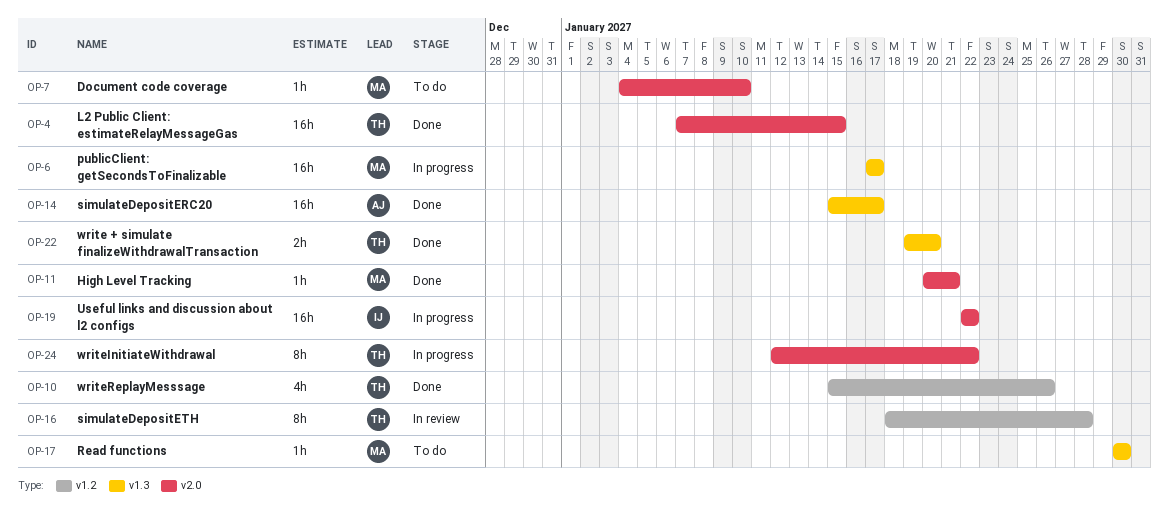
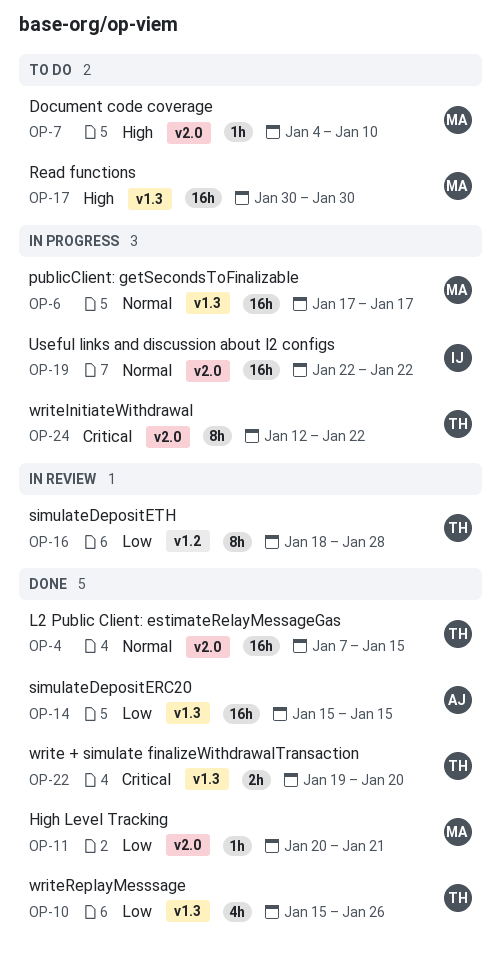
OP-10, label: v1.2 -> v1.3
OP-14, due: Jan 17 -> Jan 15
OP-17, estimate: 1h -> 16h

